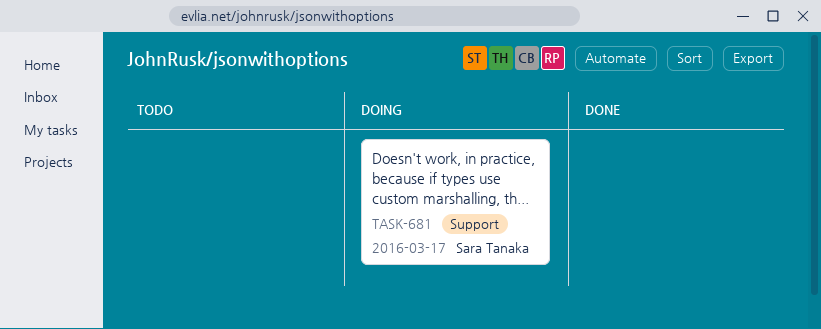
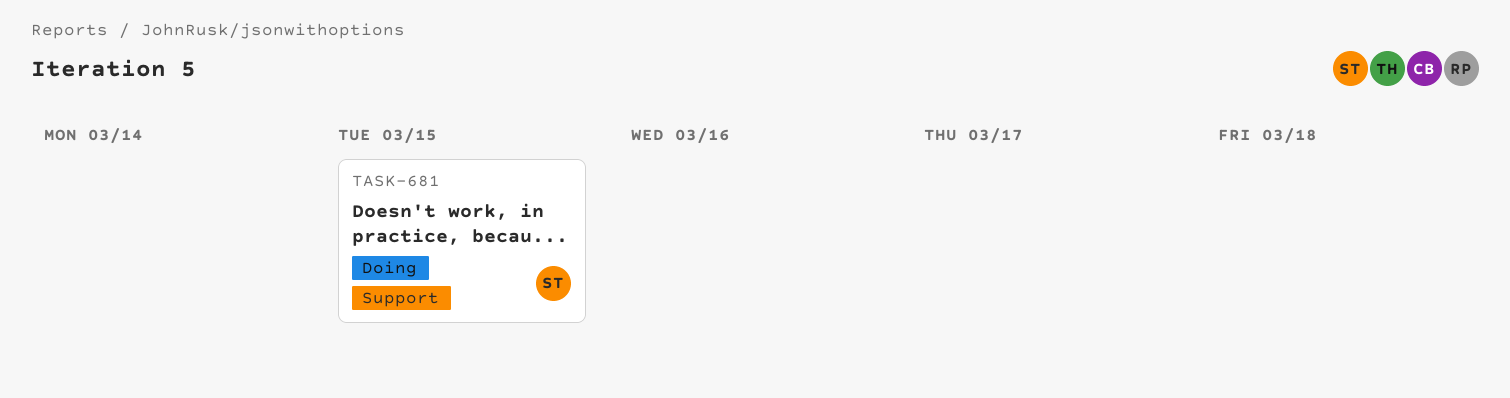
TASK-681, due: Mar 17 -> Mar 15

